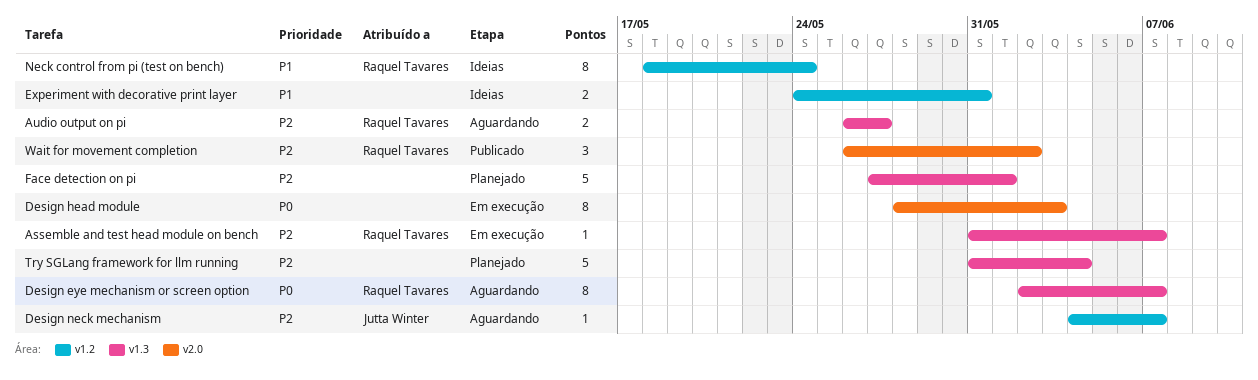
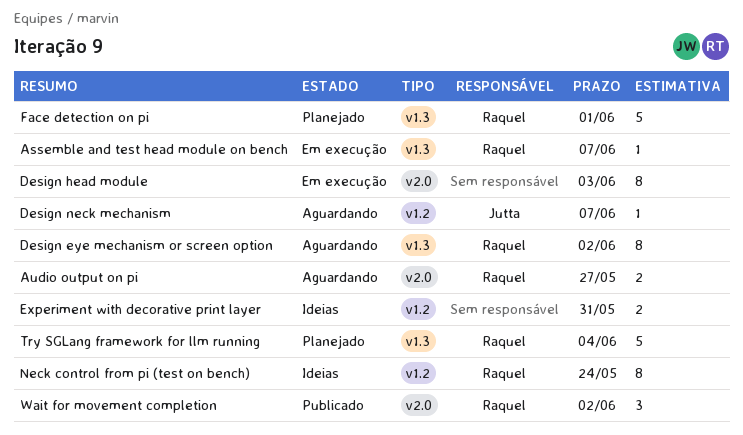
Audio output on pi, label: v1.3 -> v2.0
Design eye mechanism or screen option, due: Jun 7 -> Jun 2
Face detection on pi, owner: none -> Raquel Tavares
Try SGLang framework for llm running, owner: none -> Raquel Tavares

